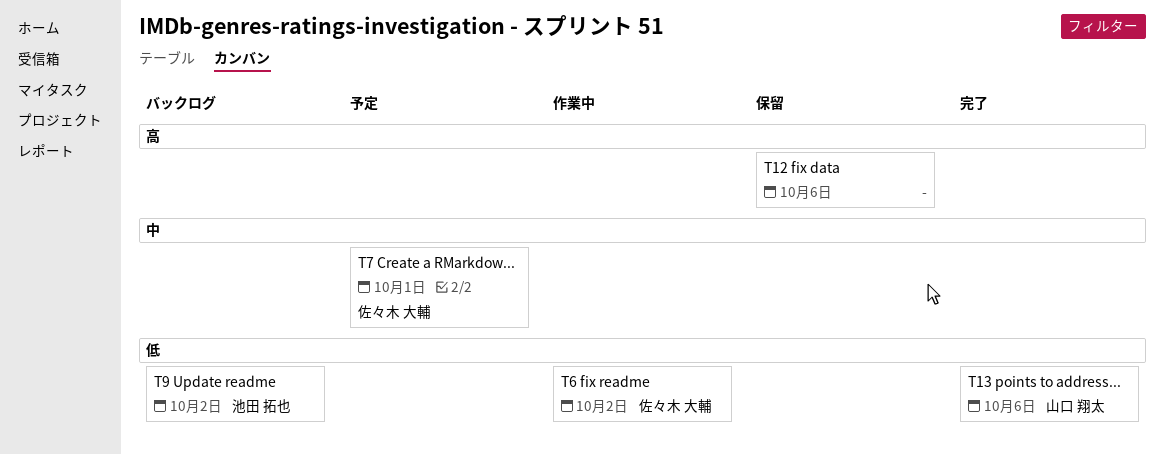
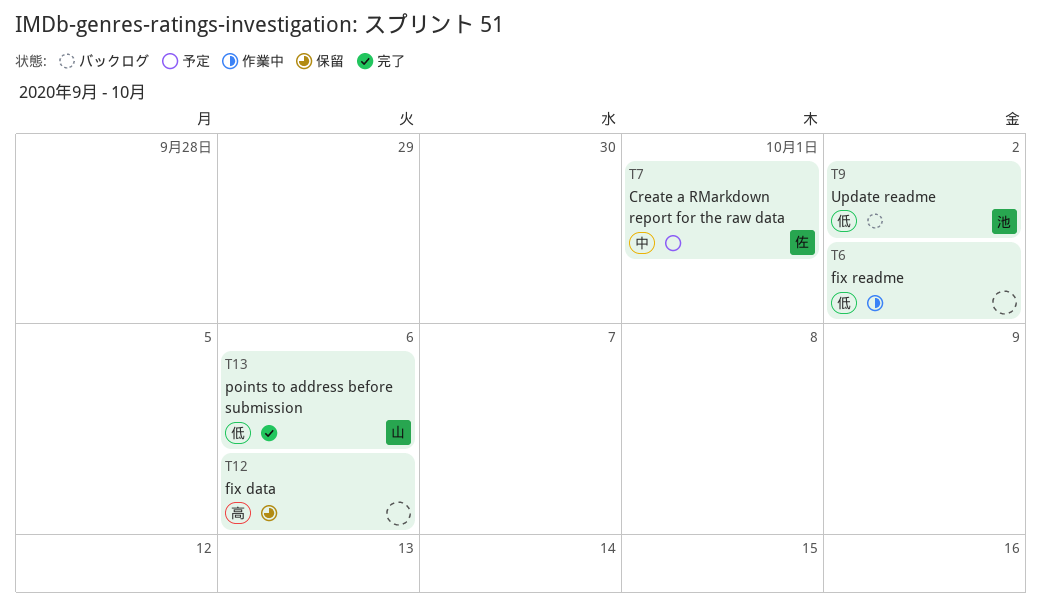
T6, owner: 佐々木 大輔 -> none

